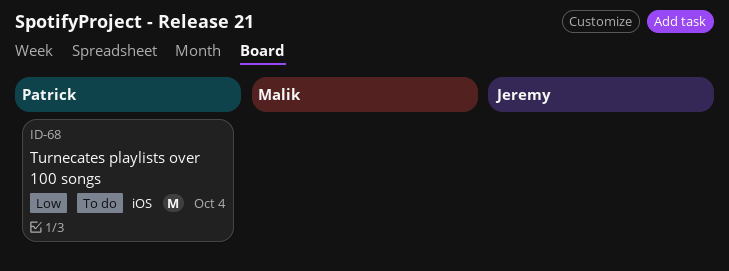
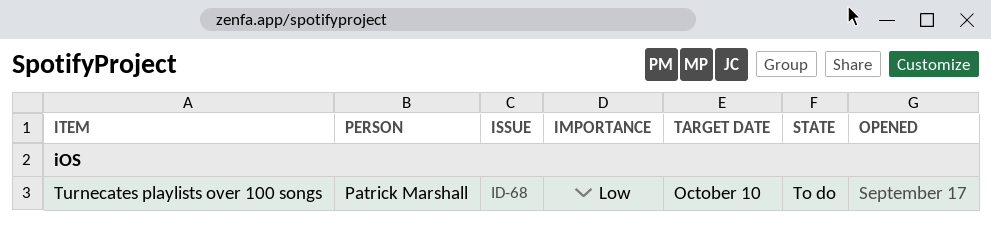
ID-68, due: Oct 4 -> Oct 10

